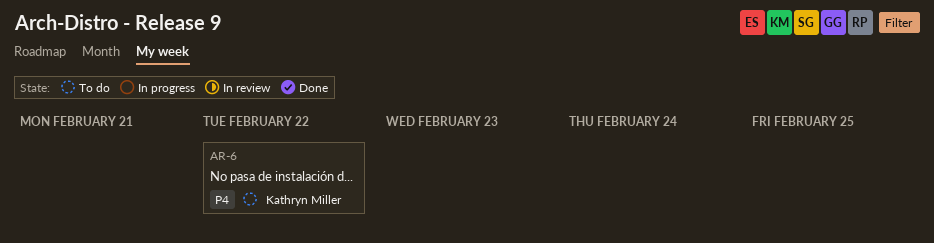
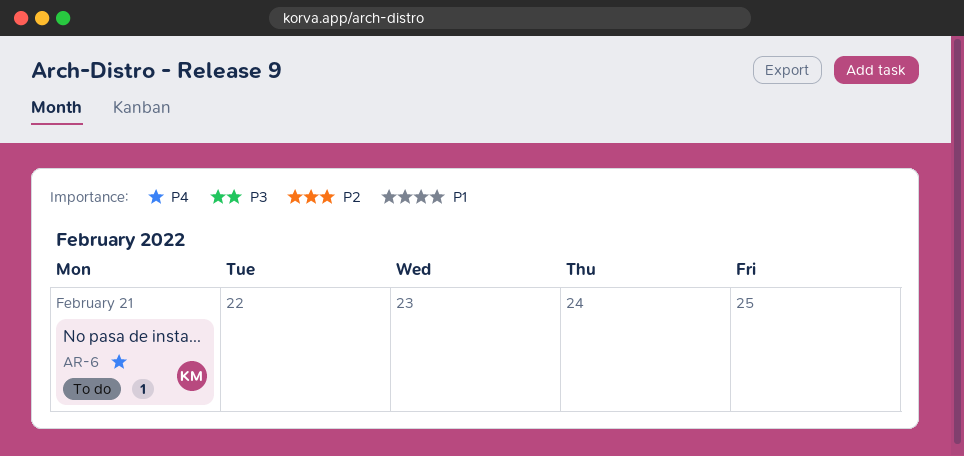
AR-6, due: Feb 22 -> Feb 21

